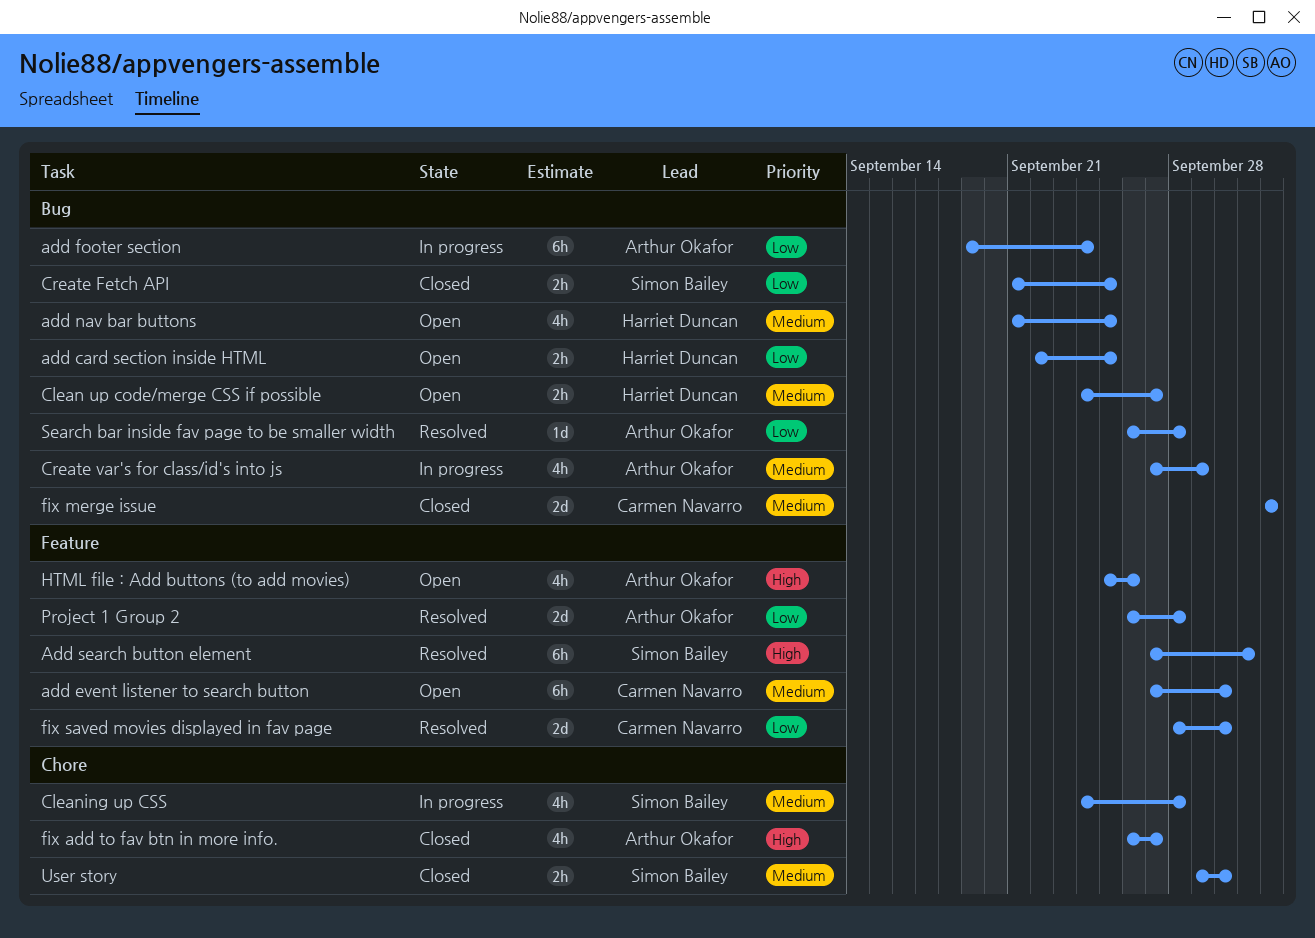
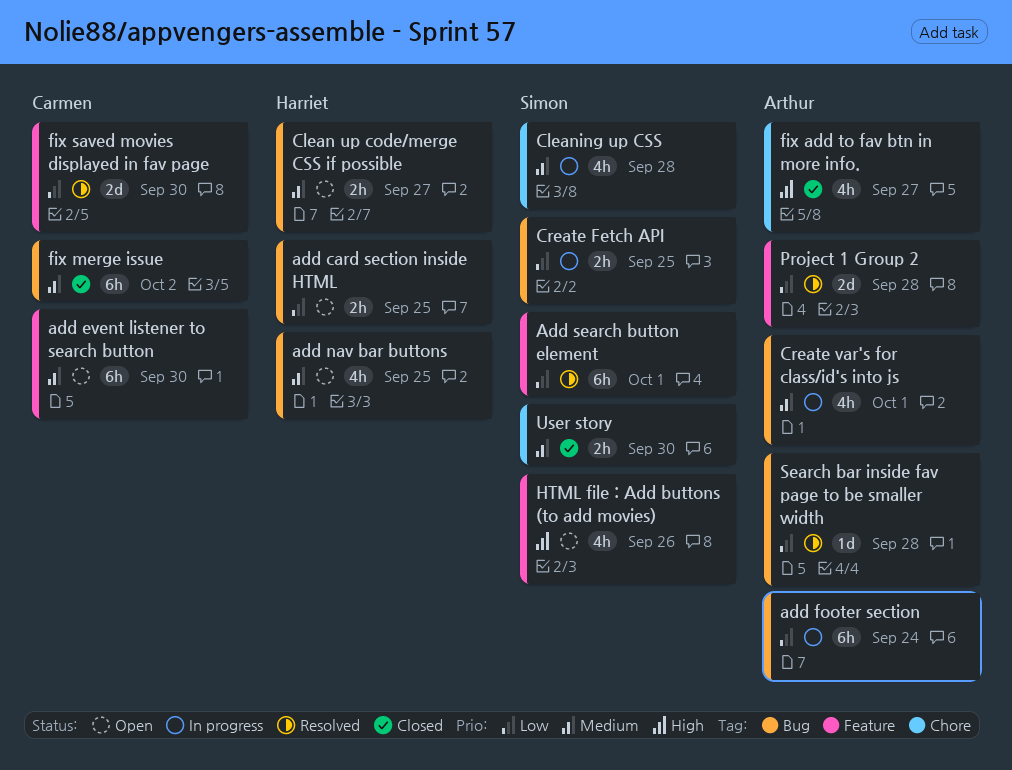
Add search button element, priority: High -> Low
Create Fetch API, status: Closed -> In progress
Create var's for class/id's into js, due: Sep 29 -> Oct 1
fix merge issue, estimate: 2d -> 6h
HTML file : Add buttons (to add movies), owner: Arthur Okafor -> Simon Bailey

